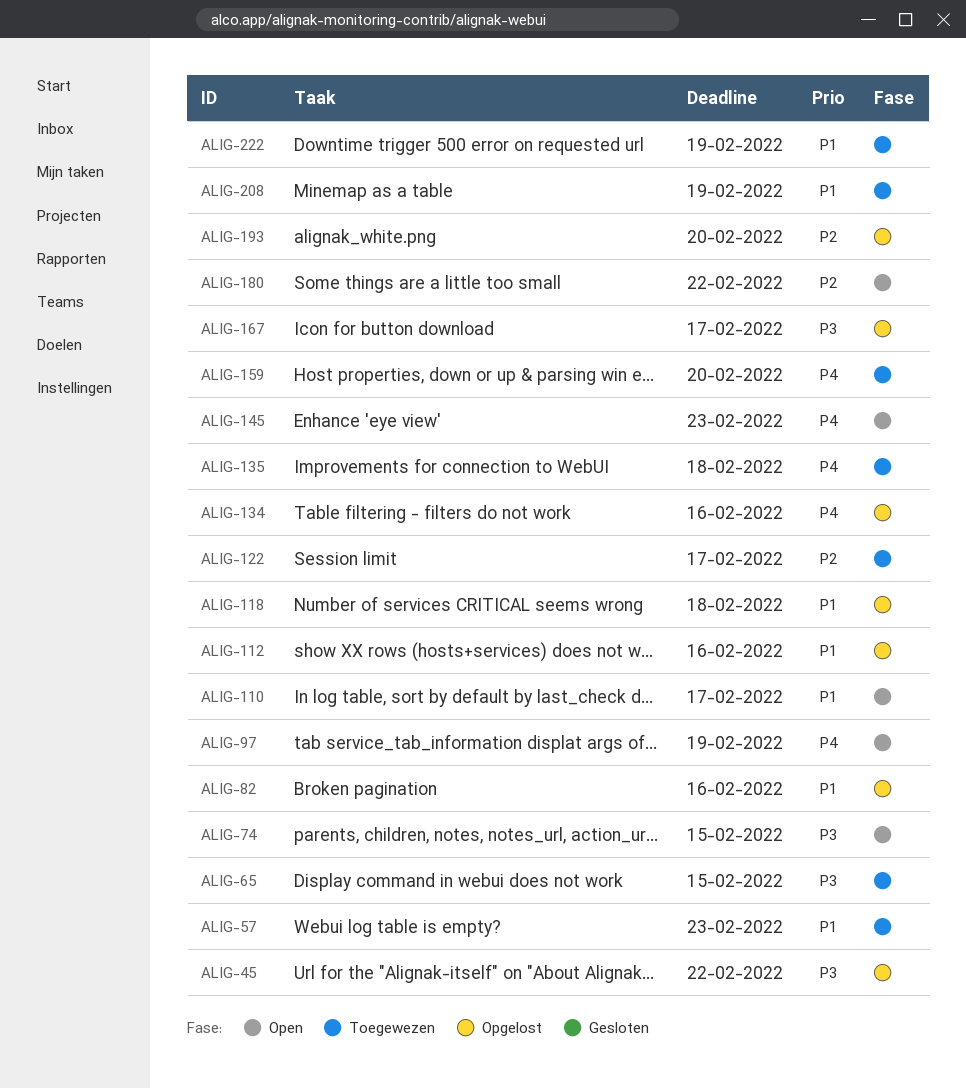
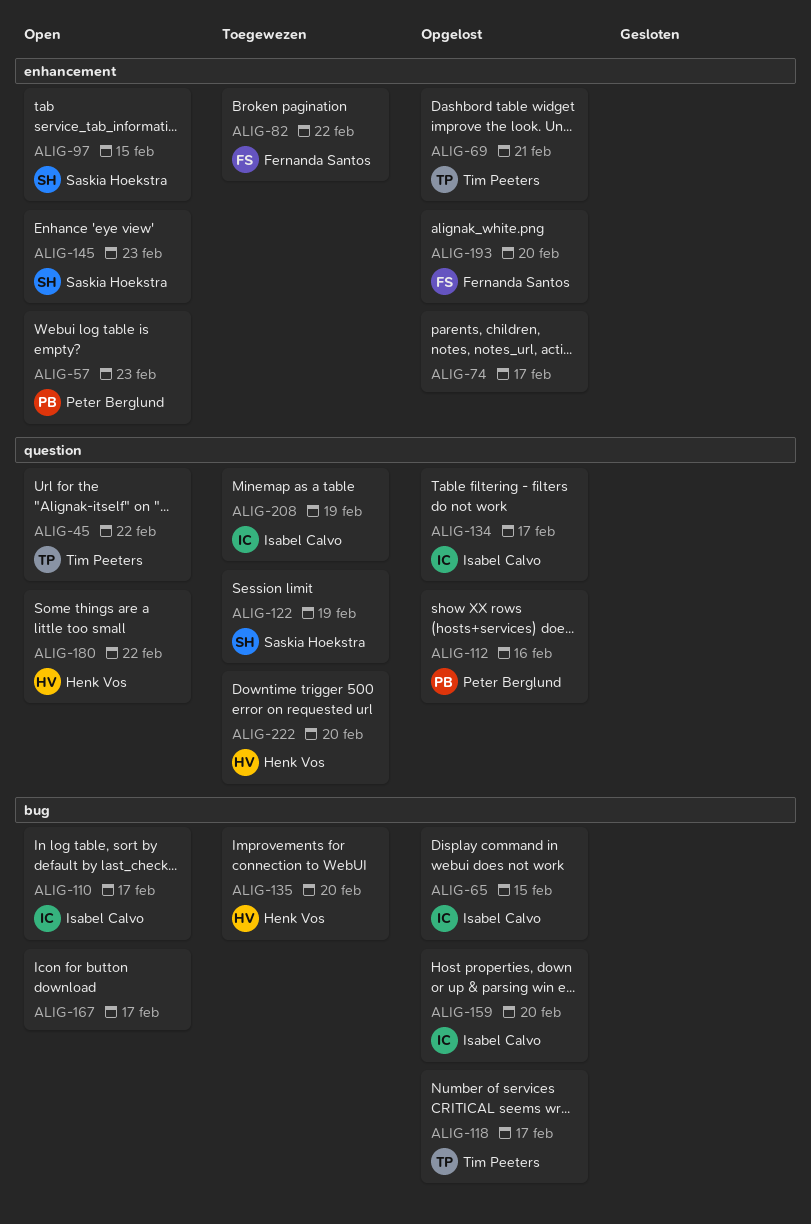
ALIG-45, status: Opgelost -> Open
ALIG-57, status: Toegewezen -> Open
ALIG-65, status: Toegewezen -> Opgelost
ALIG-69: none -> present
ALIG-74, status: Open -> Opgelost
ALIG-74, due: Feb 15 -> Feb 17
ALIG-82, status: Opgelost -> Toegewezen
ALIG-82, due: Feb 16 -> Feb 22
ALIG-97, due: Feb 19 -> Feb 15
ALIG-118, due: Feb 18 -> Feb 17
ALIG-122, due: Feb 17 -> Feb 19
ALIG-134, due: Feb 16 -> Feb 17
ALIG-135, due: Feb 18 -> Feb 20
ALIG-159, status: Toegewezen -> Opgelost
ALIG-167, status: Opgelost -> Open
ALIG-222, due: Feb 19 -> Feb 20

